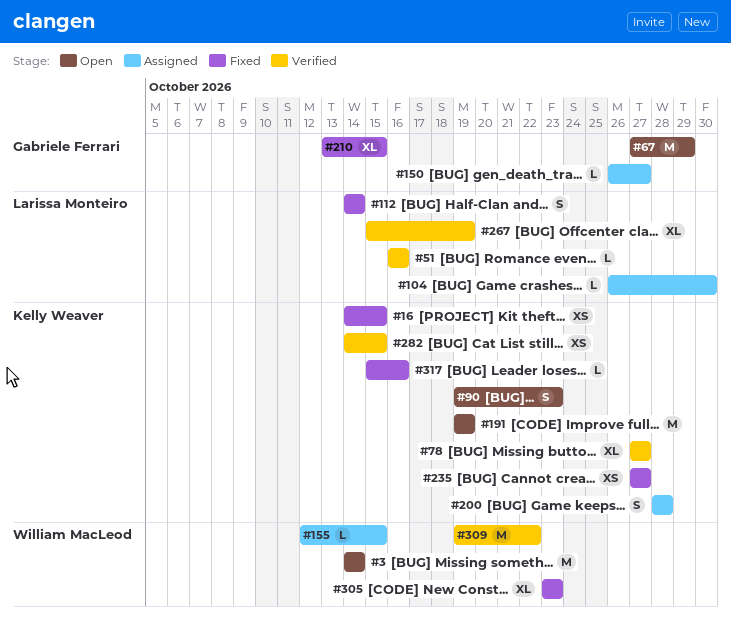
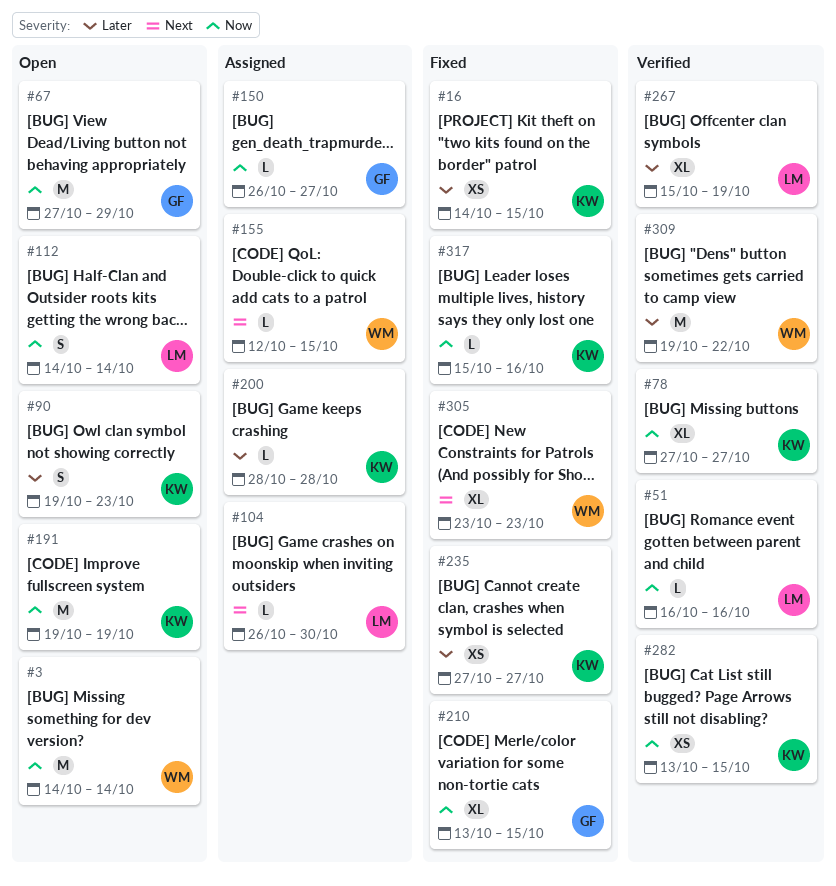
#112, status: Fixed -> Open
#200, estimate: S -> L
#282, start: Oct 14 -> Oct 13

